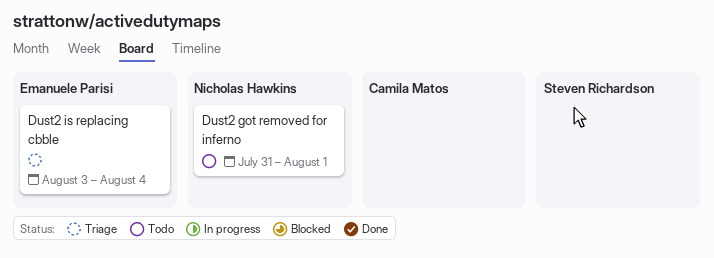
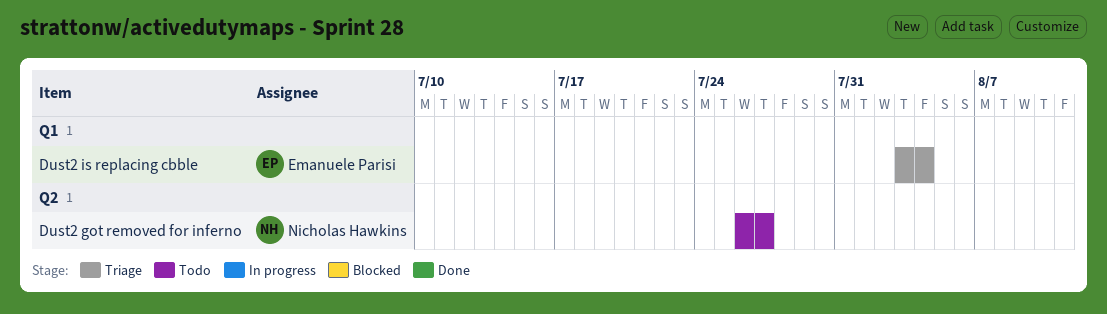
Dust2 got removed for inferno, start: Jul 31 -> Jul 26
Dust2 got removed for inferno, due: Aug 1 -> Jul 27

